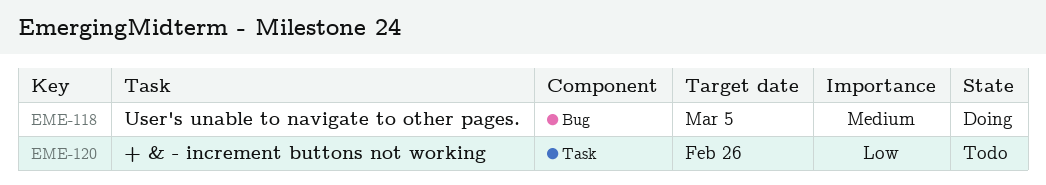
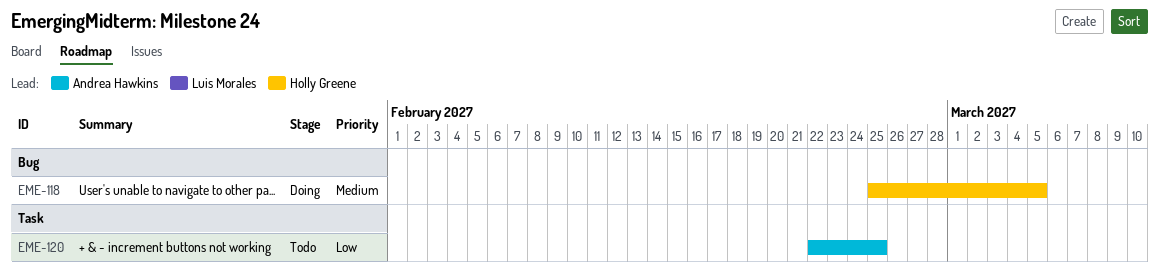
EME-120, due: Feb 26 -> Feb 25

